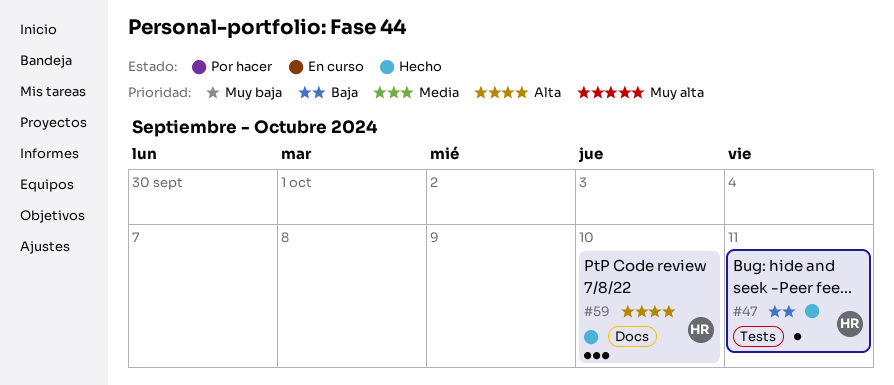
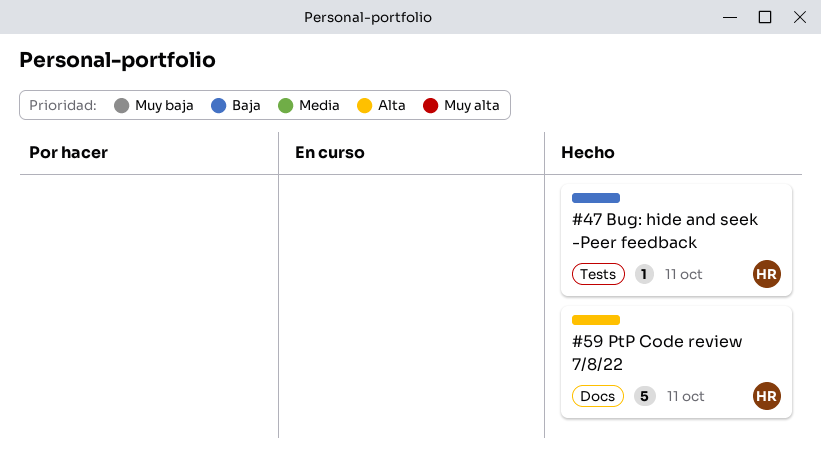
#59, estimate: 3 -> 5
#59, due: Oct 10 -> Oct 11

